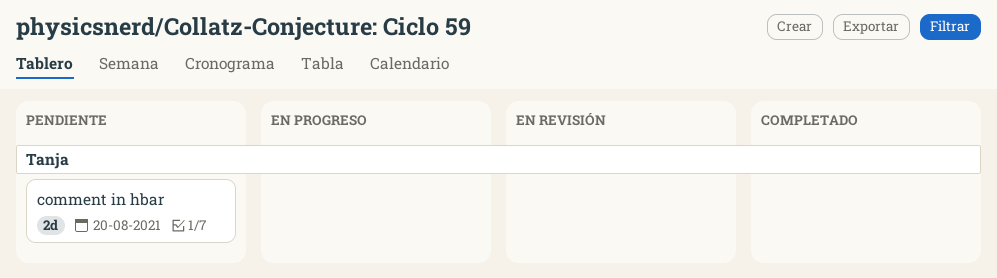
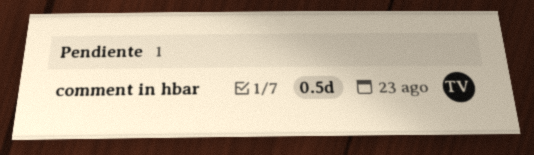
comment in hbar, estimate: 2d -> 0.5d
comment in hbar, due: Aug 20 -> Aug 23

